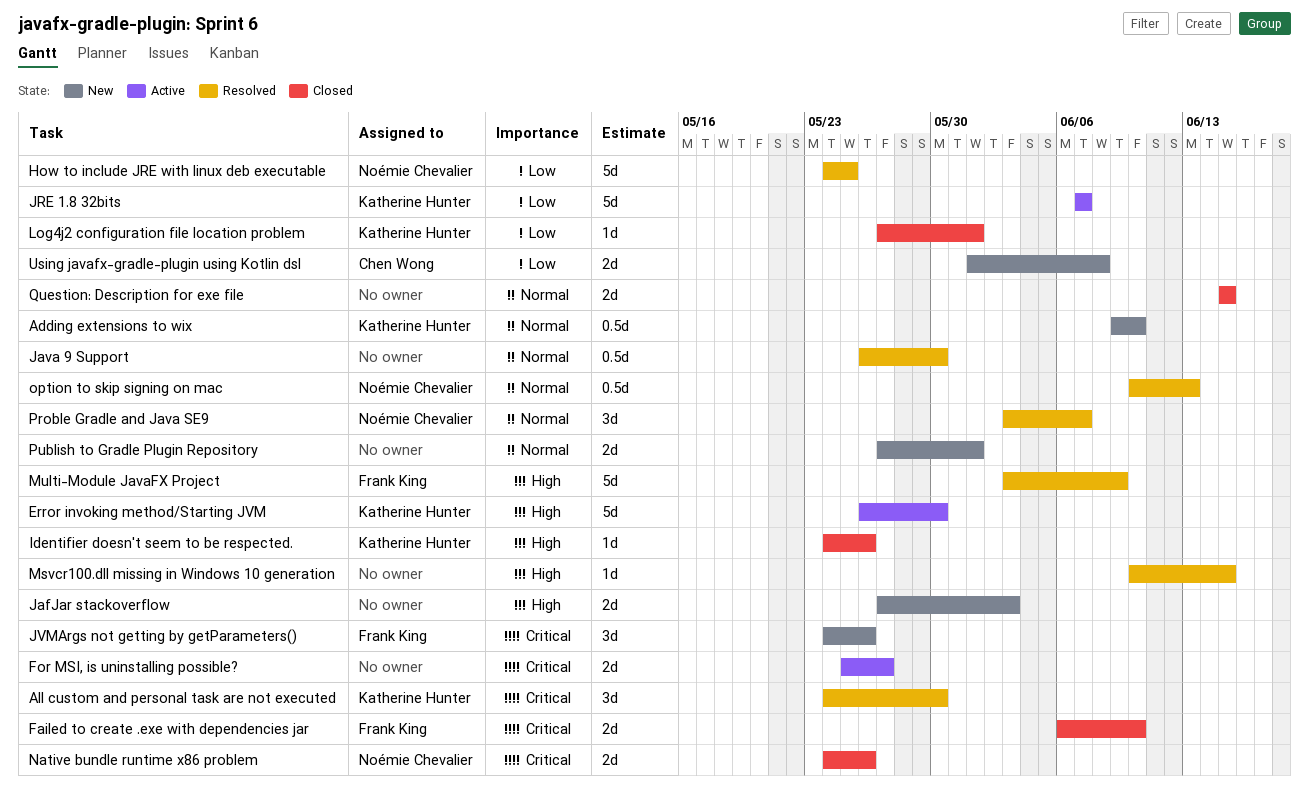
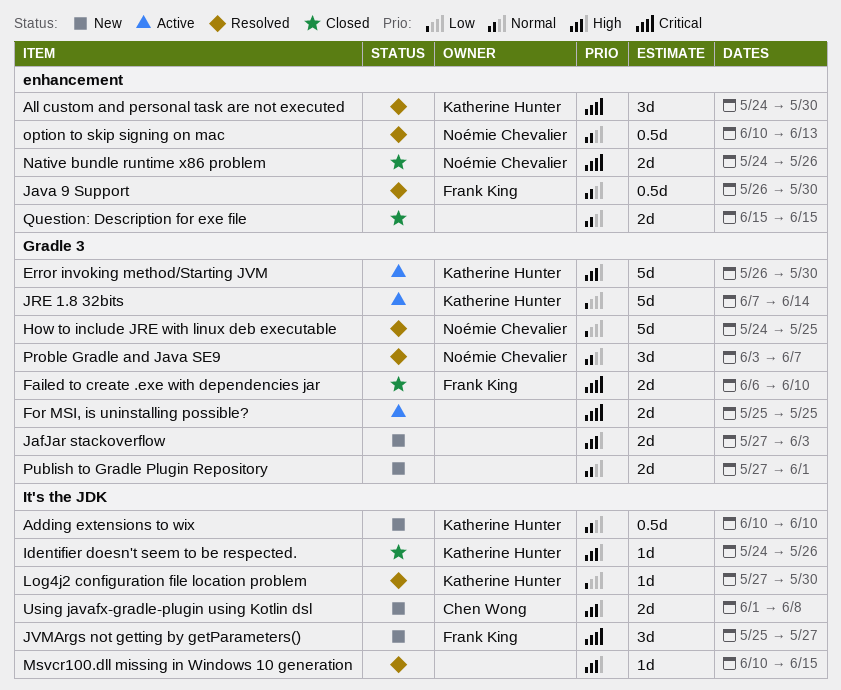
Adding extensions to wix, start: Jun 9 -> Jun 10
For MSI, is uninstalling possible?, due: May 27 -> May 25
Java 9 Support, owner: none -> Frank King
JRE 1.8 32bits, due: Jun 7 -> Jun 14
JVMArgs not getting by getParameters(), start: May 24 -> May 25
JVMArgs not getting by getParameters(), due: May 26 -> May 27
Log4j2 configuration file location problem, status: Closed -> Resolved
Log4j2 configuration file location problem, due: Jun 1 -> May 30
Multi-Module JavaFX Project: present -> none
Using javafx-gradle-plugin using Kotlin dsl, priority: Low -> High

